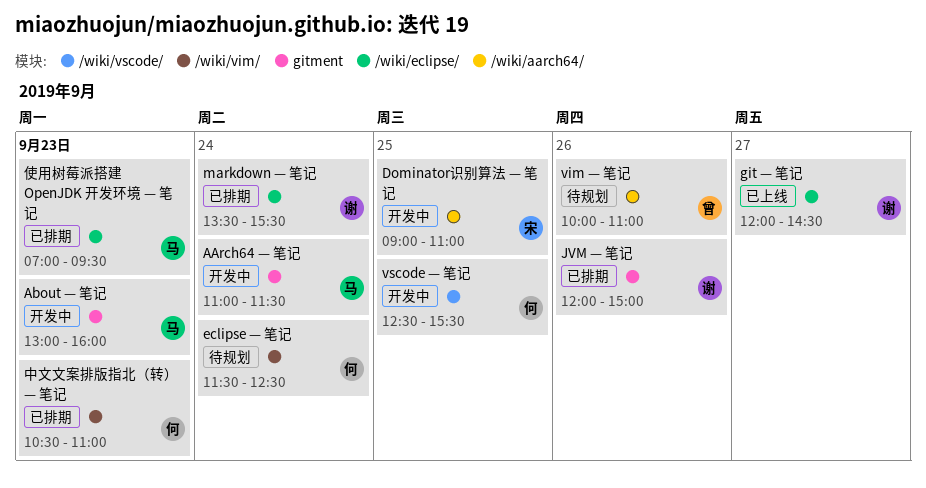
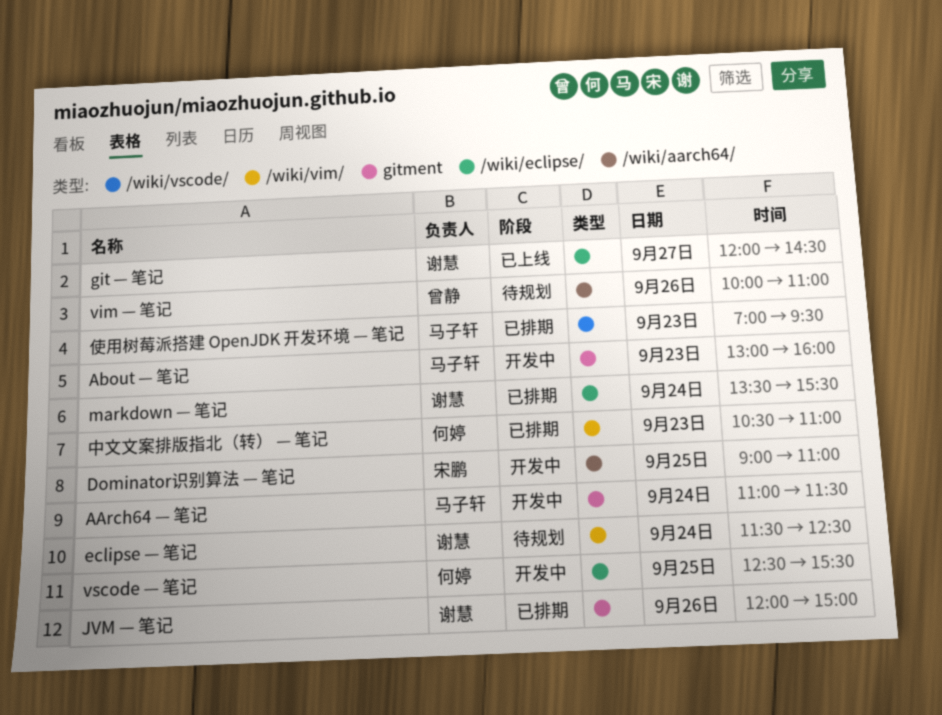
eclipse — 笔记, owner: 何婷 -> 谢慧
vscode — 笔记, label: /wiki/vscode/ -> /wiki/eclipse/
使用树莓派搭建 OpenJDK 开发环境 — 笔记, label: /wiki/eclipse/ -> /wiki/vscode/

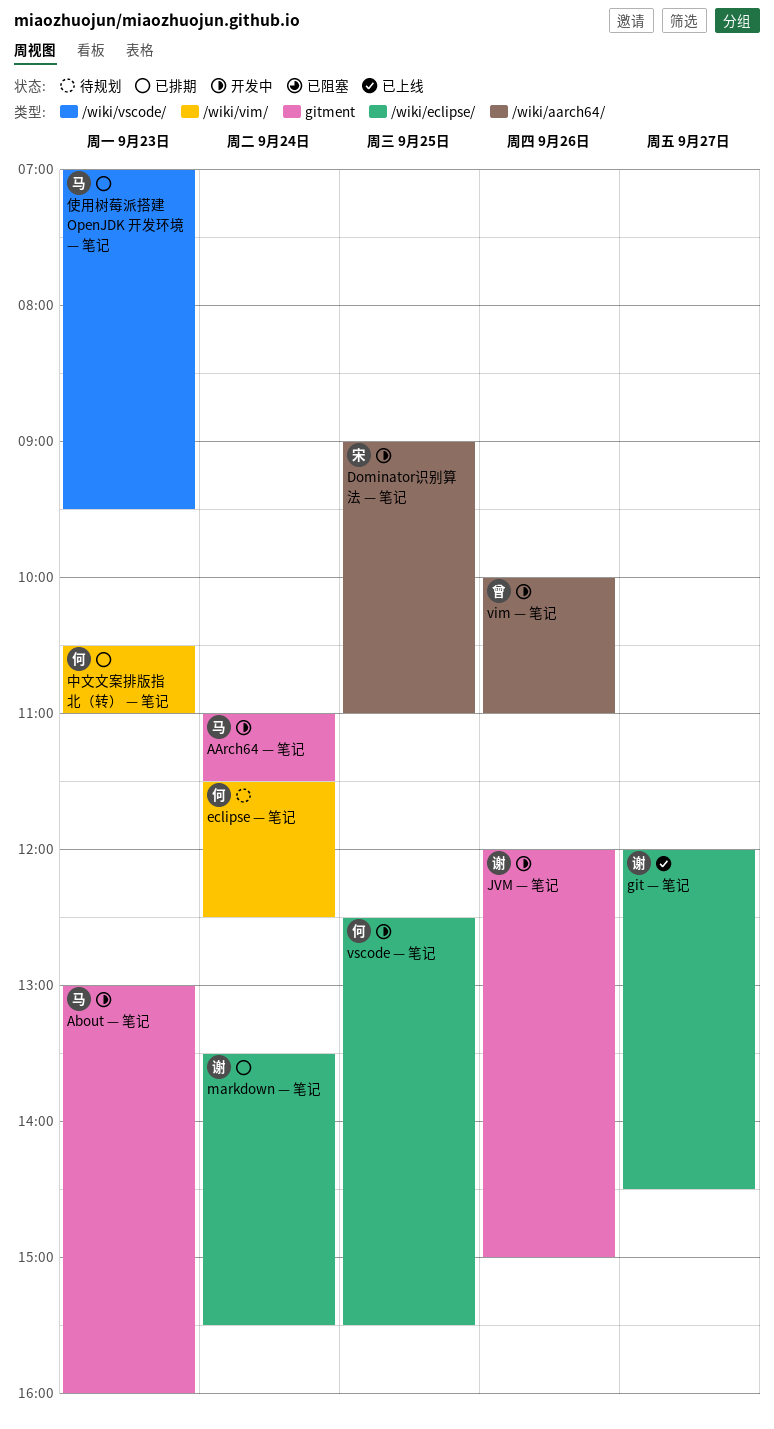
eclipse — 笔记, owner: 谢慧 -> 何婷
JVM — 笔记, status: 已排期 -> 开发中
vim — 笔记, status: 待规划 -> 开发中

